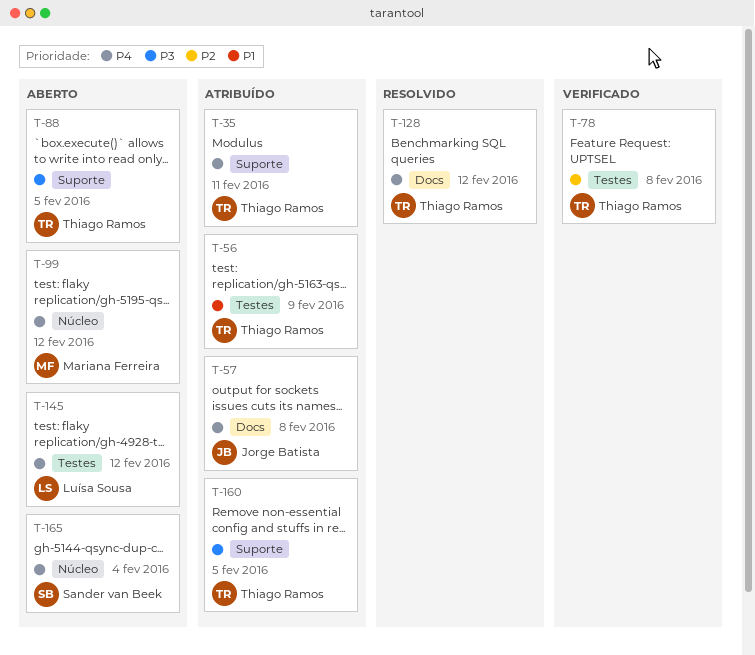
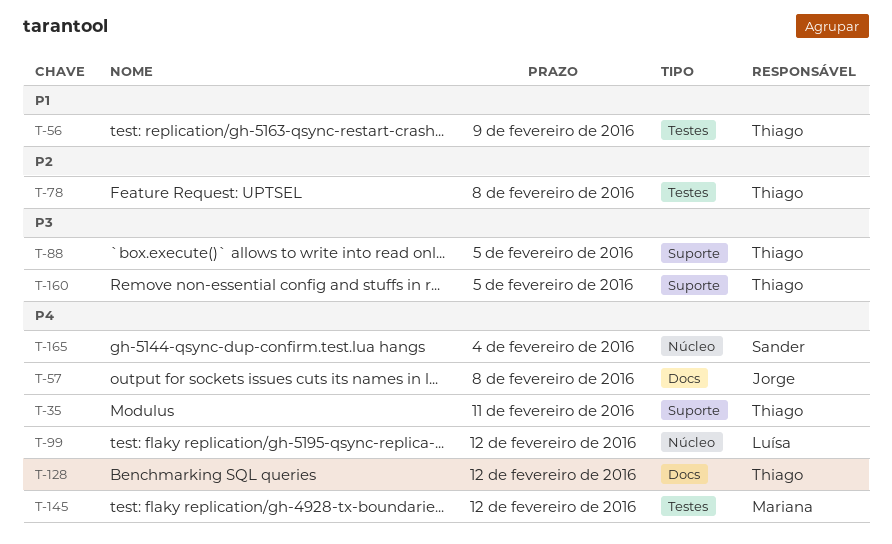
T-99, owner: Mariana Ferreira -> Luísa Sousa
T-145, owner: Luísa Sousa -> Mariana Ferreira

